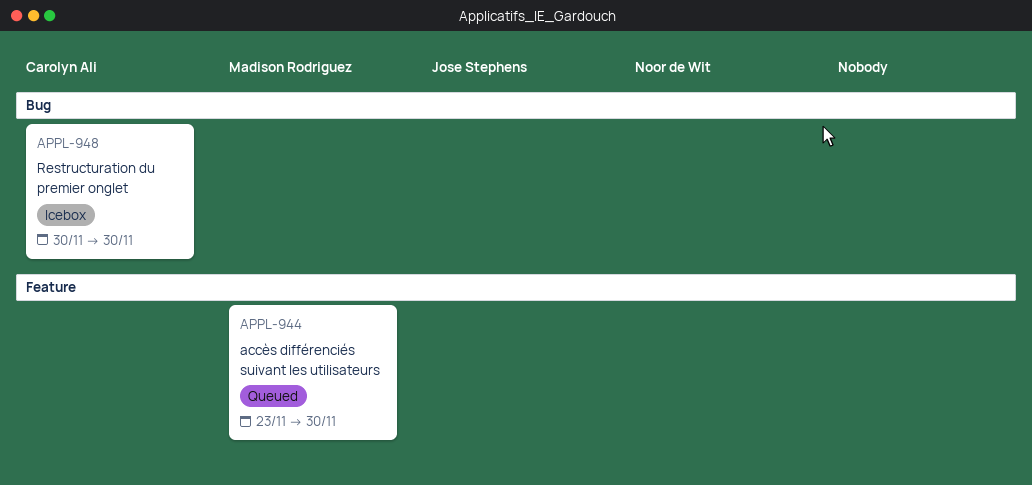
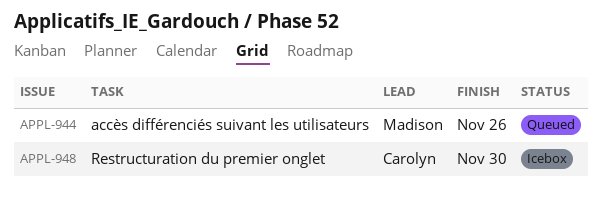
APPL-944, due: Nov 30 -> Nov 26

